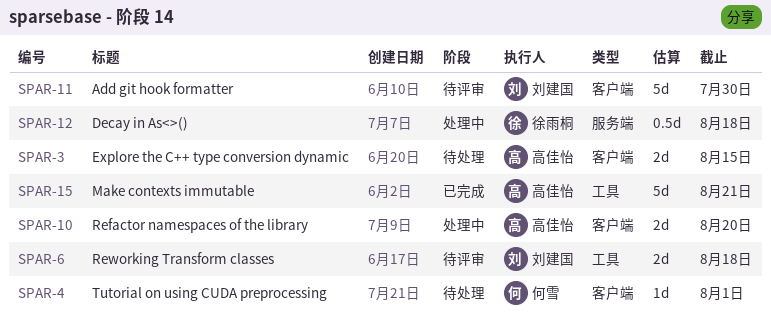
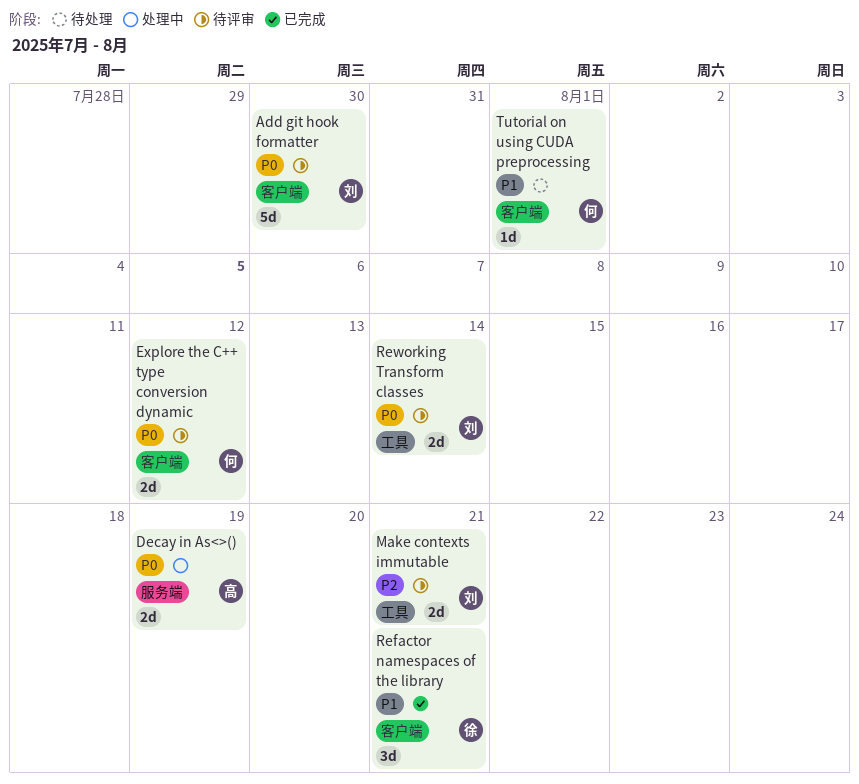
Decay in As<>(), owner: 徐雨桐 -> 高佳怡
Decay in As<>(), estimate: 0.5d -> 2d
Decay in As<>(), due: Aug 18 -> Aug 19
Explore the C++ type conversion dynamic, status: 待处理 -> 待评审
Explore the C++ type conversion dynamic, owner: 高佳怡 -> 何雪
Explore the C++ type conversion dynamic, due: Aug 15 -> Aug 12
Make contexts immutable, status: 已完成 -> 待评审
Make contexts immutable, owner: 高佳怡 -> 刘建国
Make contexts immutable, estimate: 5d -> 2d
Refactor namespaces of the library, status: 处理中 -> 已完成
Refactor namespaces of the library, owner: 高佳怡 -> 徐雨桐
Refactor namespaces of the library, estimate: 2d -> 3d
Refactor namespaces of the library, due: Aug 20 -> Aug 21
Reworking Transform classes, due: Aug 18 -> Aug 14

